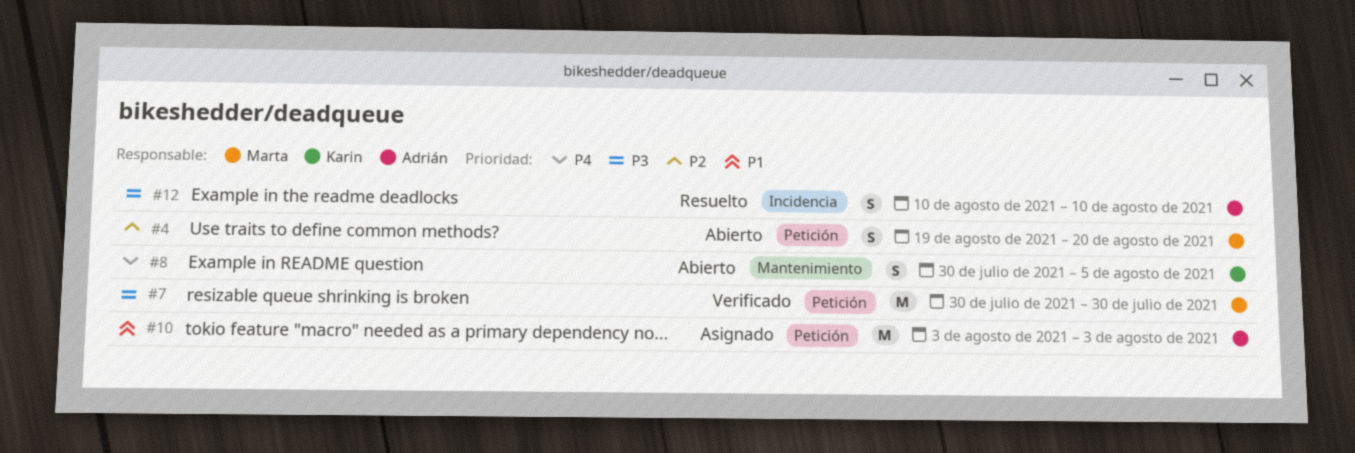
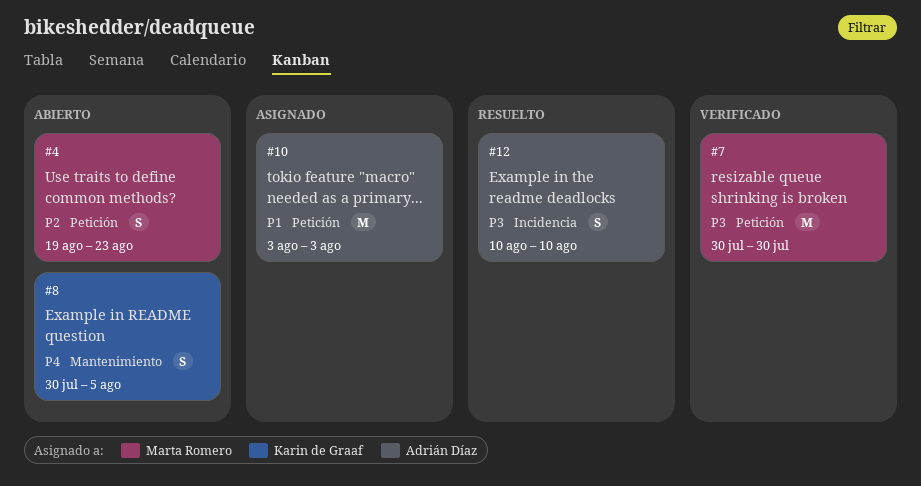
#4, due: Aug 20 -> Aug 23

